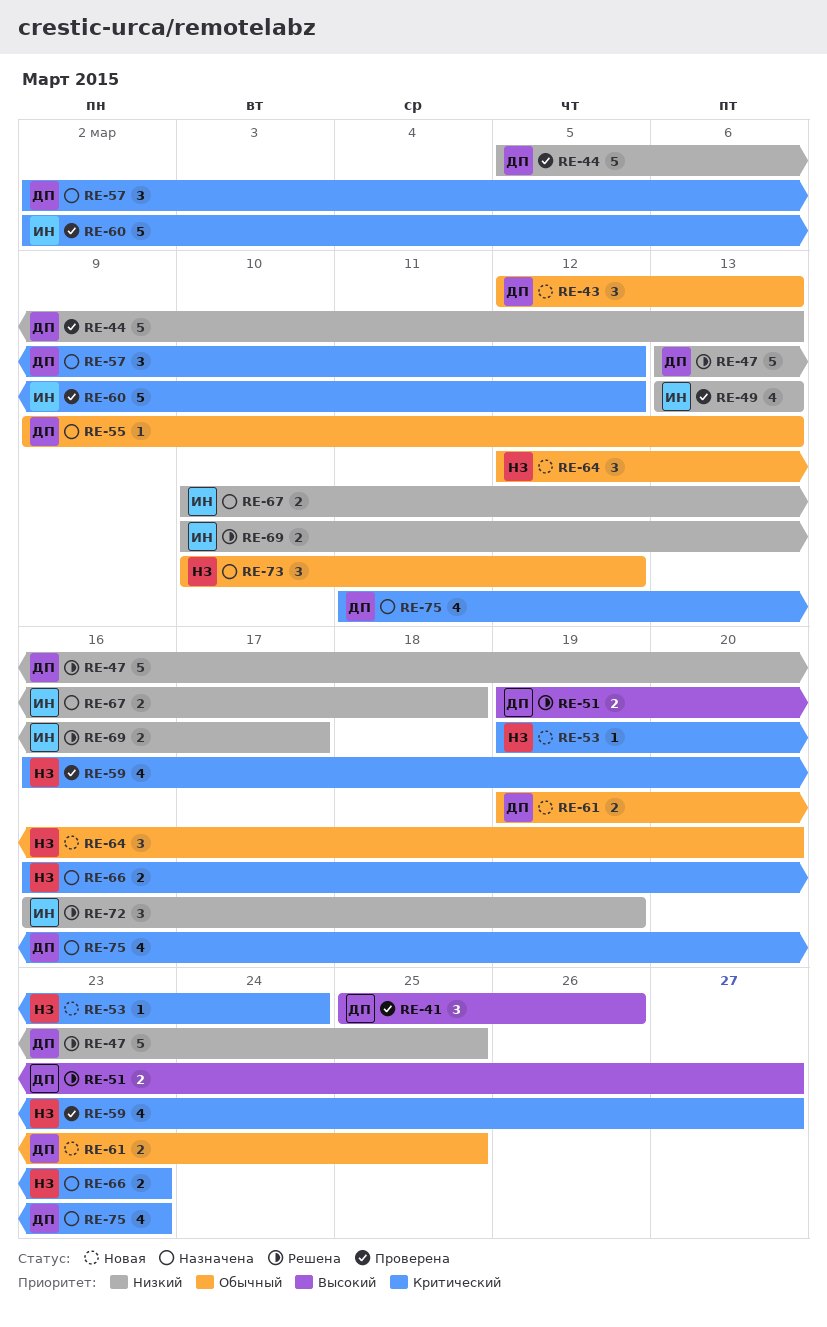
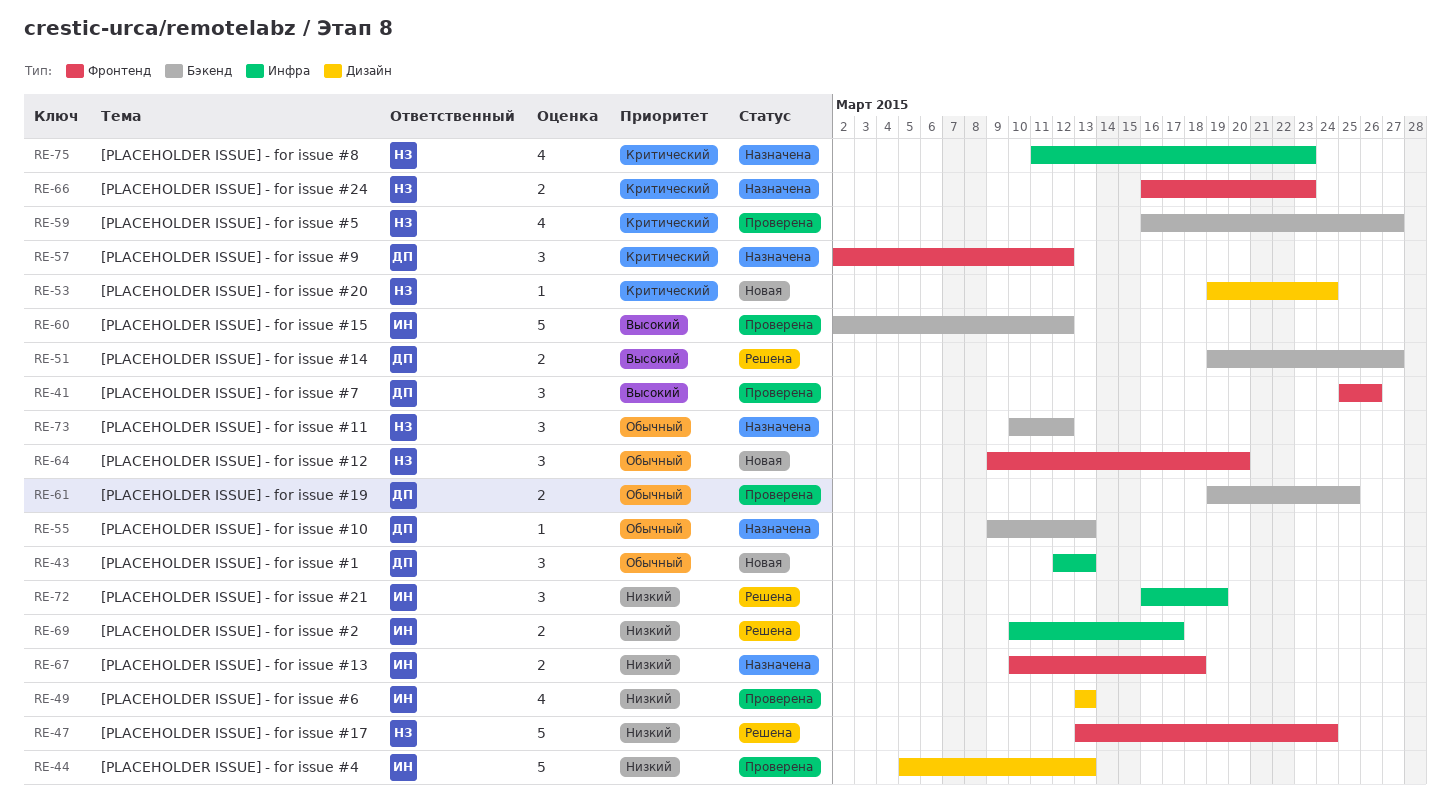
RE-44, owner: ДП -> ИН
RE-47, owner: ДП -> НЗ
RE-47, due: Mar 25 -> Mar 24
RE-60, priority: Критический -> Высокий
RE-61, status: Новая -> Проверена
RE-64, start: Mar 12 -> Mar 9
RE-75, owner: ДП -> НЗ

